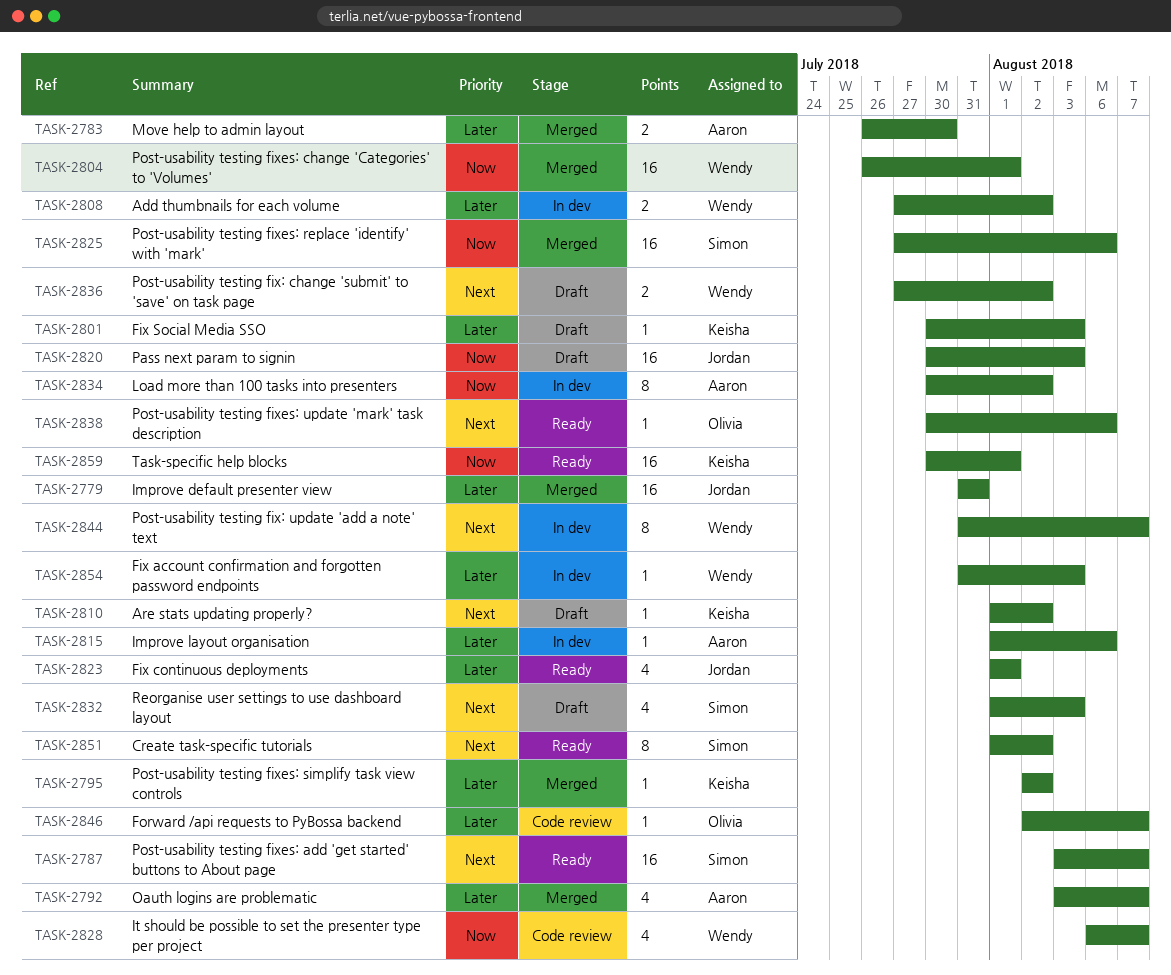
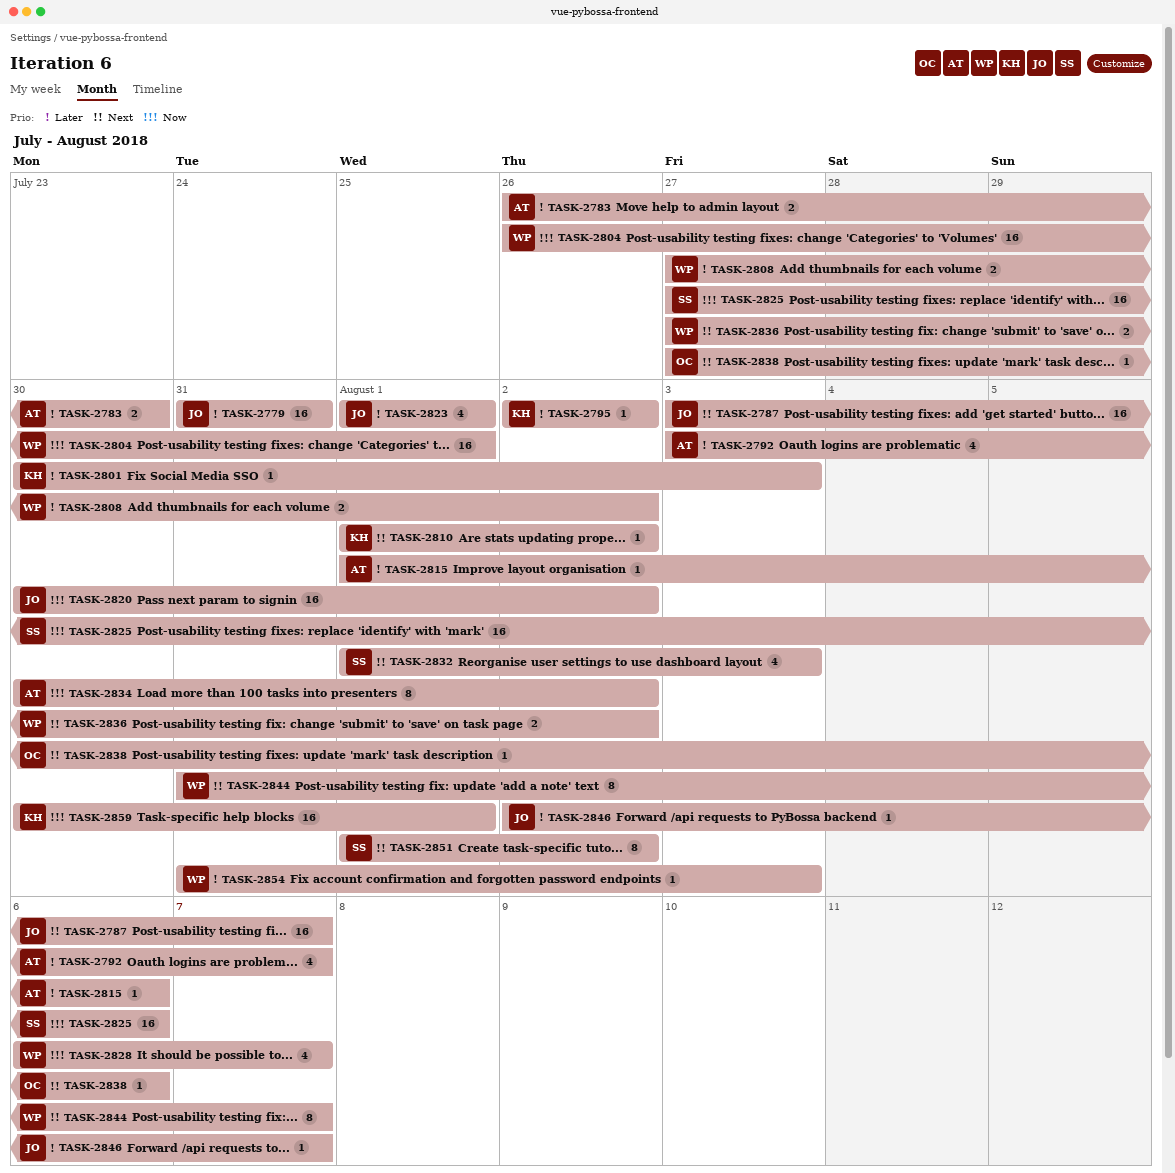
TASK-2787, owner: Simon -> Jordan
TASK-2820, due: Aug 3 -> Aug 2
TASK-2838, start: Jul 30 -> Jul 27
TASK-2846, owner: Olivia -> Jordan

